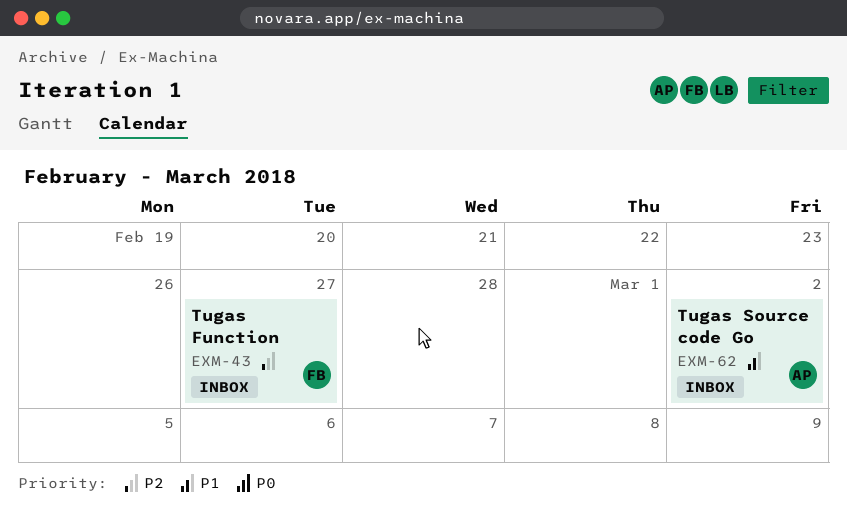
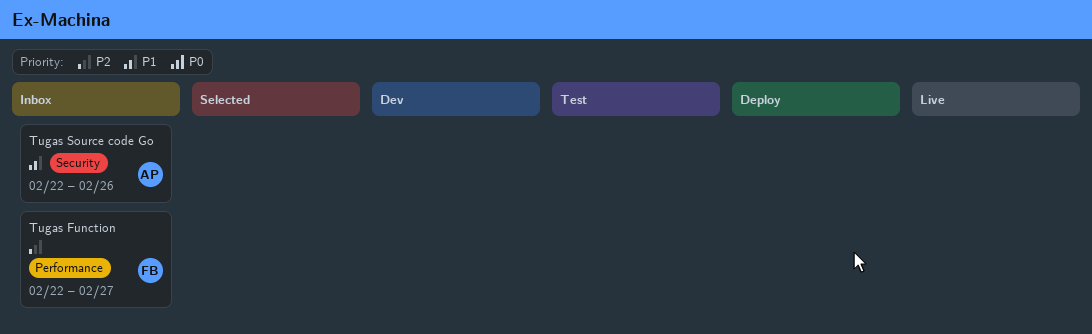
Tugas Source code Go, due: Mar 2 -> Feb 26

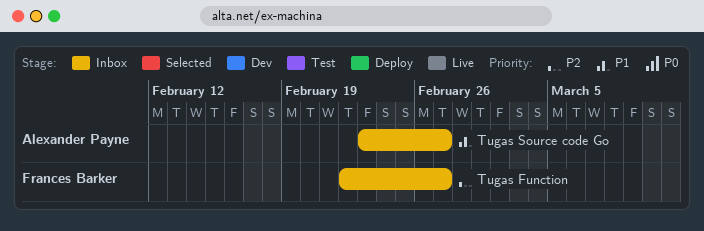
Tugas Source code Go, start: Feb 22 -> Feb 23
Tugas Source code Go, due: Feb 26 -> Feb 27

